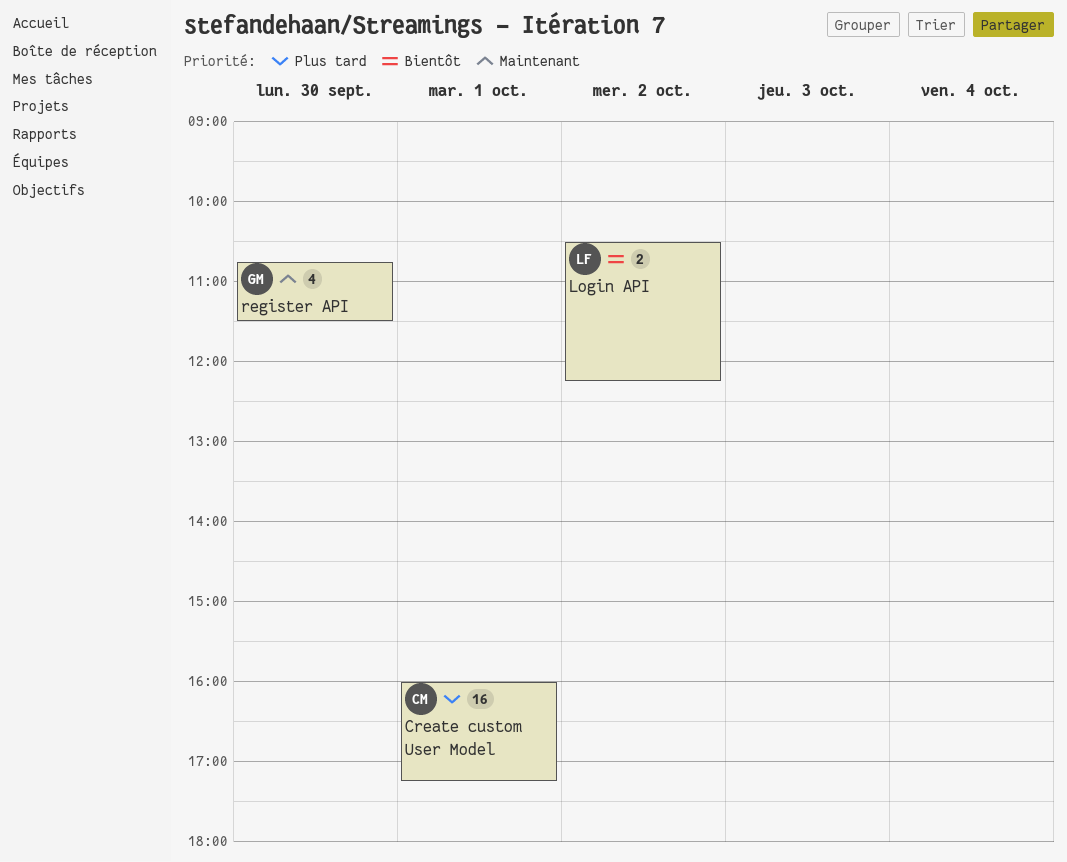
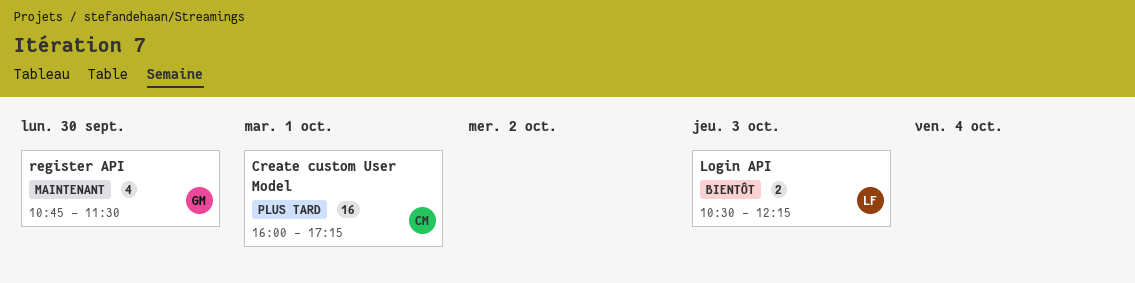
Login API, day: Oct 2 -> Oct 3

